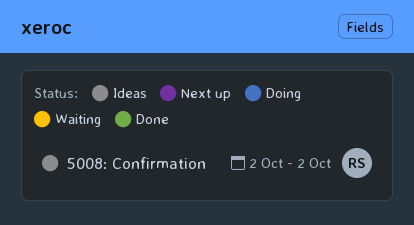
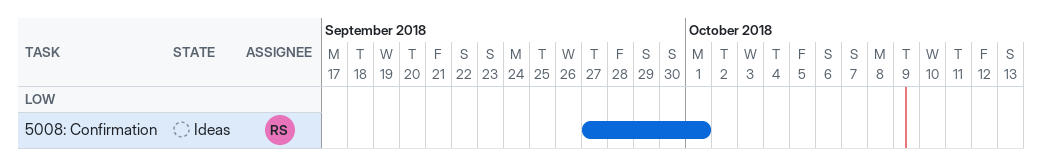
5008: Confirmation, start: Oct 2 -> Sep 27
5008: Confirmation, due: Oct 2 -> Oct 1

